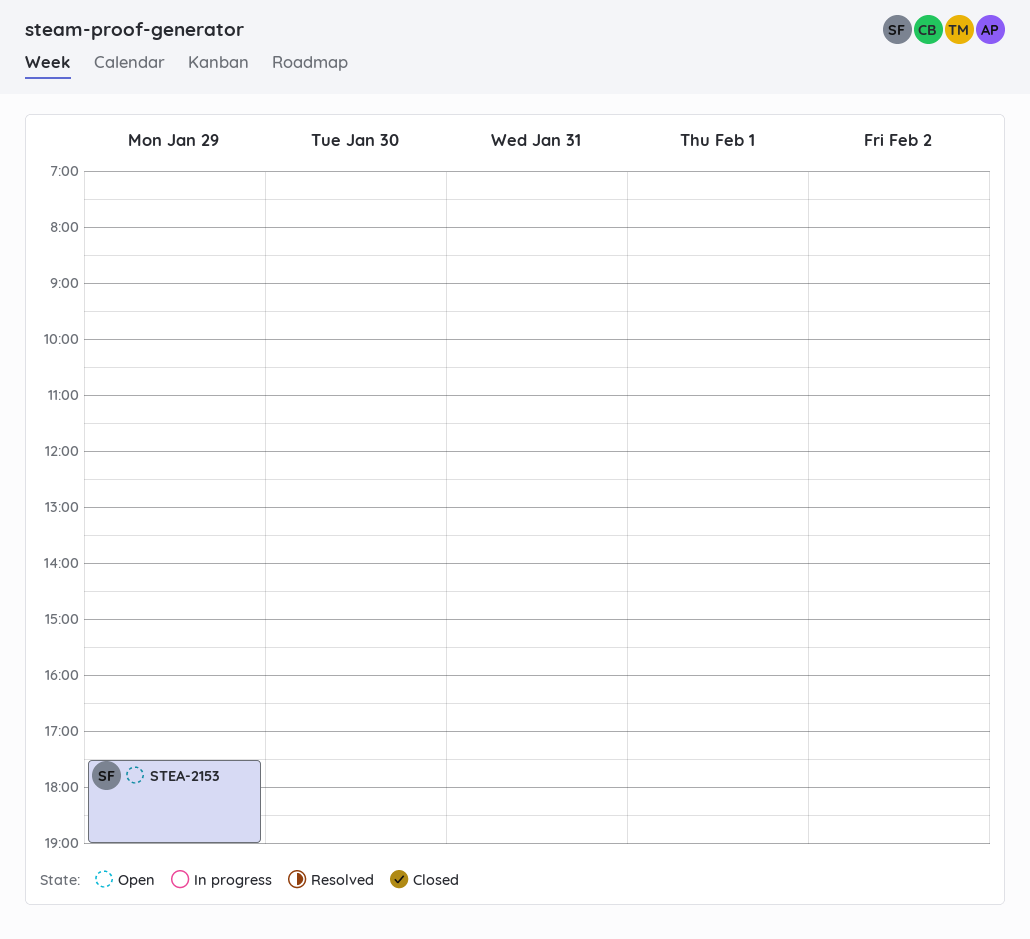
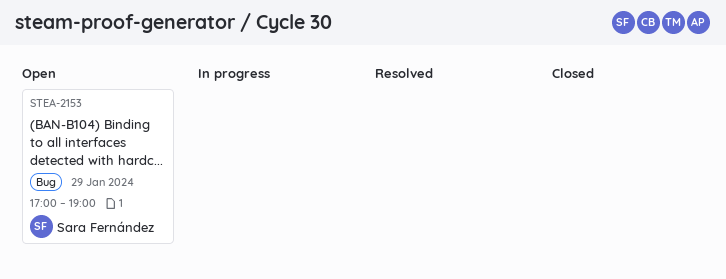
STEA-2153, begins: 17:30 -> 17:00

